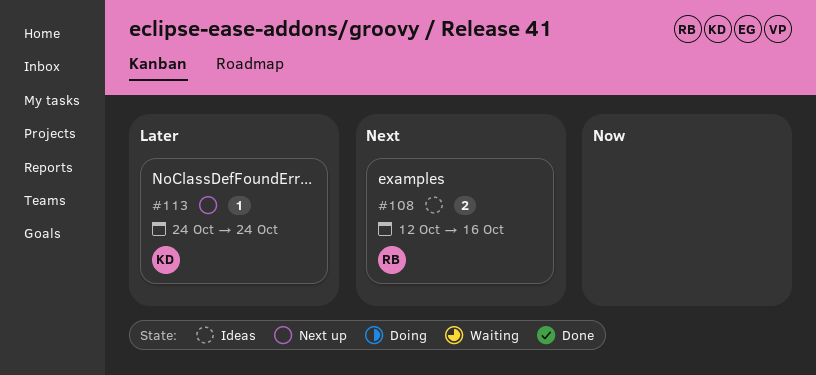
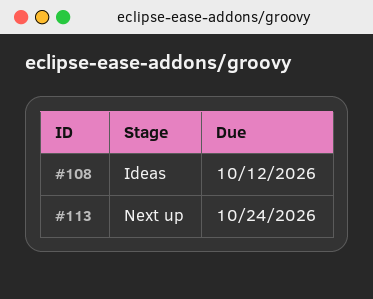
#108, due: Oct 16 -> Oct 12

